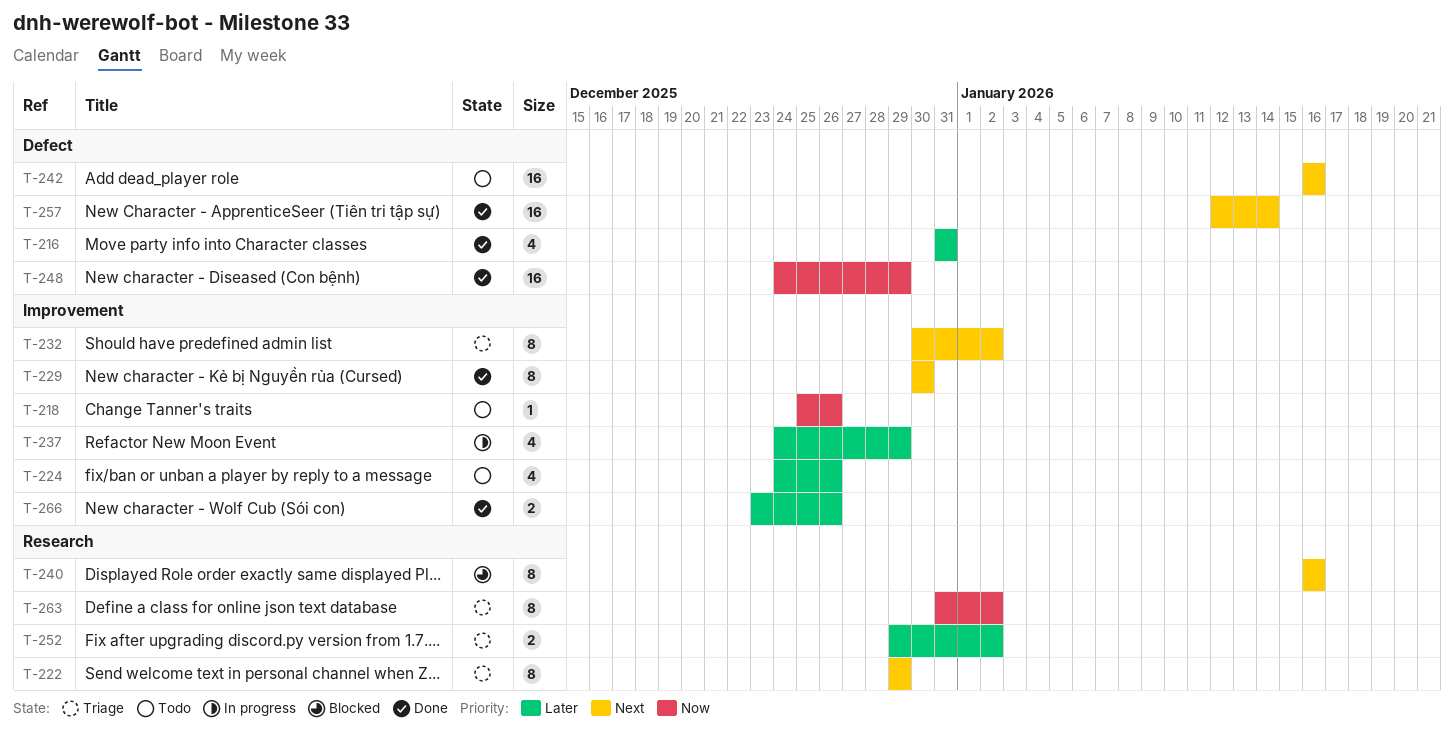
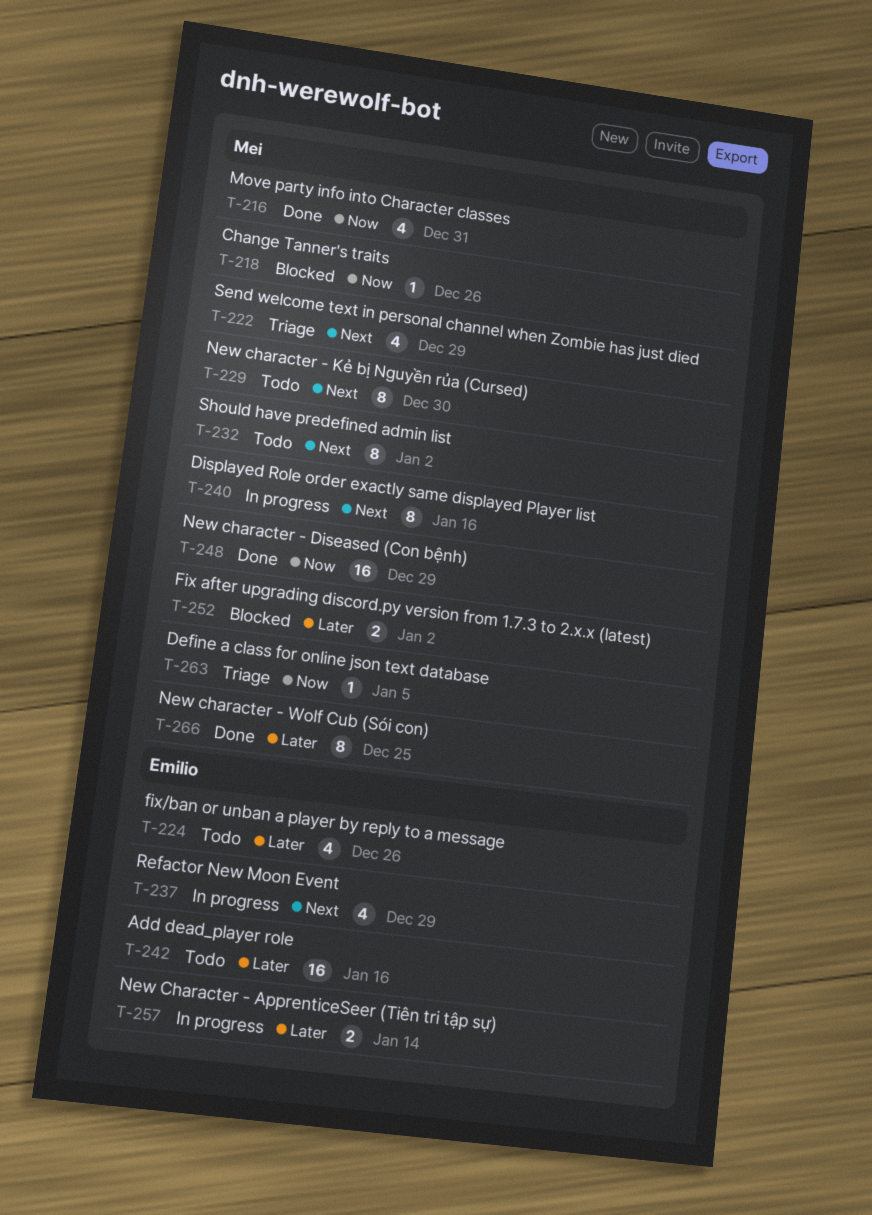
T-216, priority: Later -> Now
T-218, status: Todo -> Blocked
T-222, estimate: 8 -> 4
T-229, status: Done -> Todo
T-232, status: Triage -> Todo
T-237, priority: Later -> Next
T-240, status: Blocked -> In progress
T-242, priority: Next -> Later
T-252, status: Triage -> Blocked
T-257, status: Done -> In progress
T-257, priority: Next -> Later
T-257, estimate: 16 -> 2
T-263, estimate: 8 -> 1
T-263, due: Jan 2 -> Jan 5
T-266, estimate: 2 -> 8
T-266, due: Dec 26 -> Dec 25

